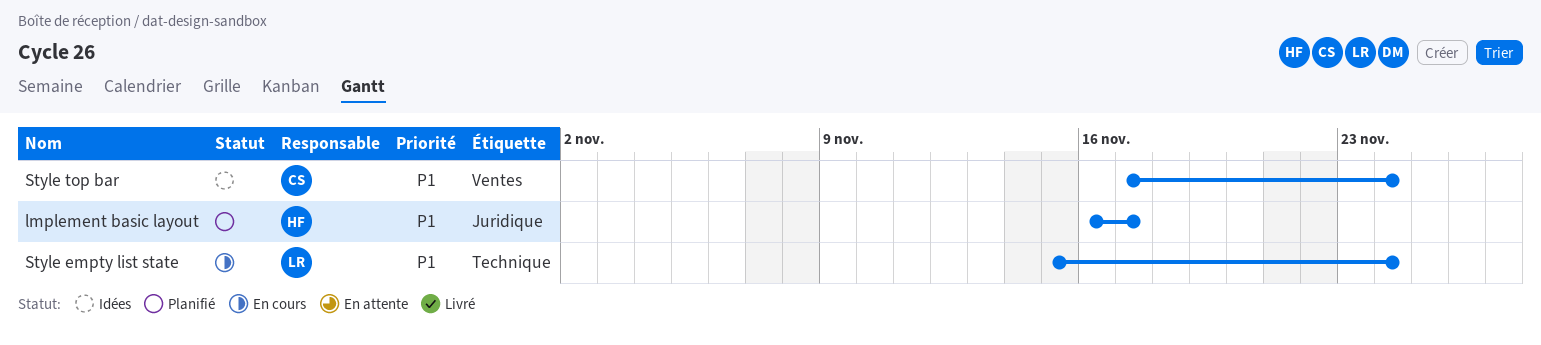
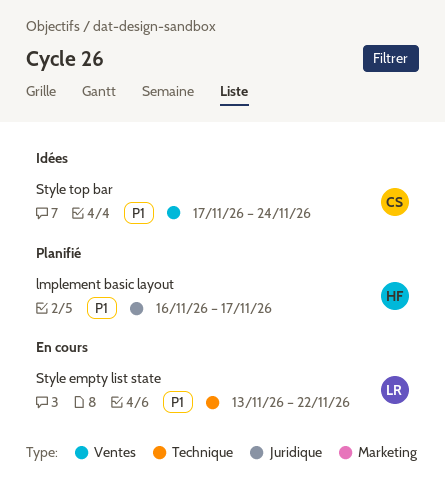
Style empty list state, start: Nov 15 -> Nov 13
Style empty list state, due: Nov 24 -> Nov 22

